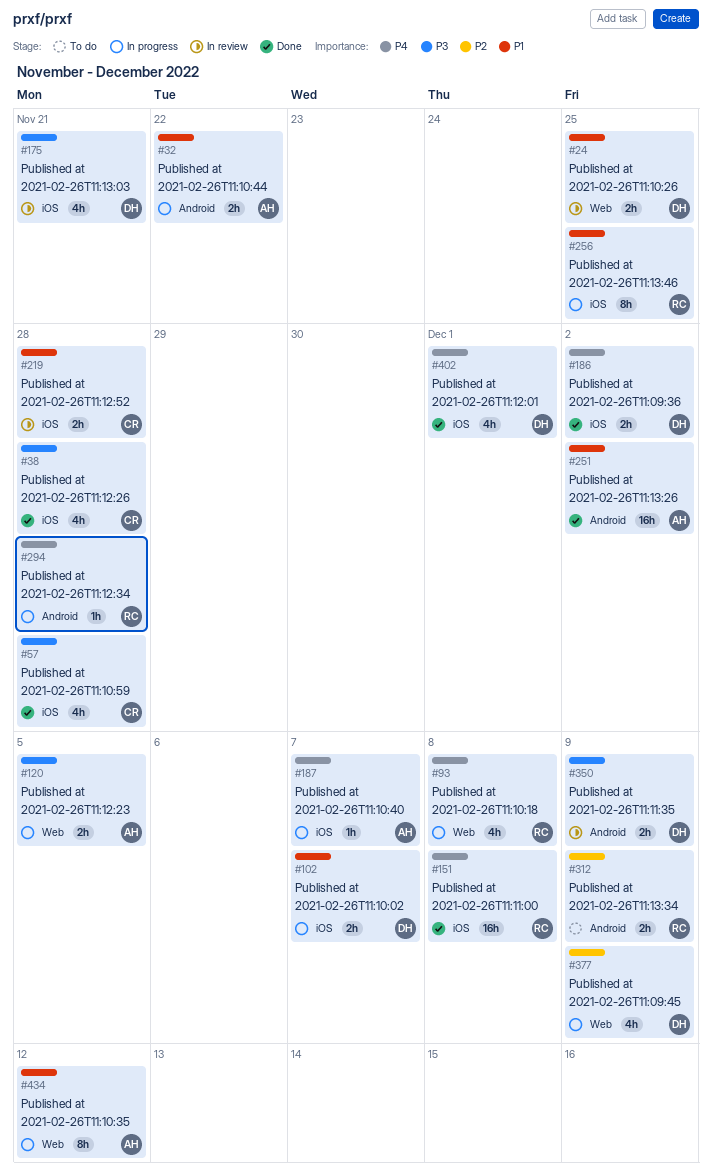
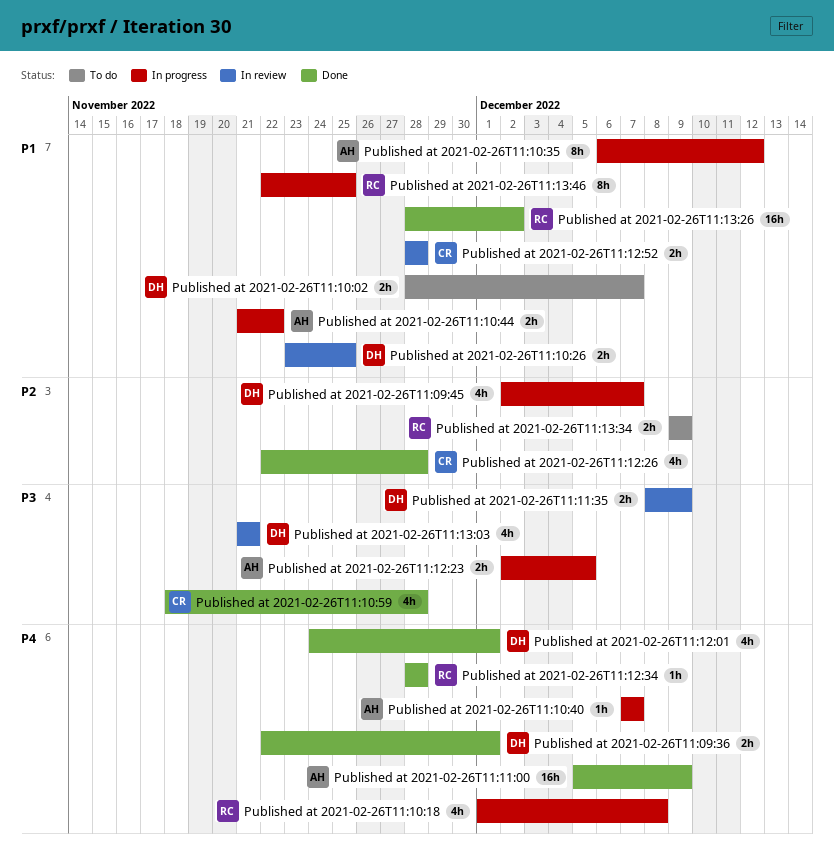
Published at 2021-02-26T11:09:36, due: Dec 2 -> Dec 1
Published at 2021-02-26T11:09:45, due: Dec 9 -> Dec 7
Published at 2021-02-26T11:10:02, status: In progress -> To do
Published at 2021-02-26T11:11:00, owner: RC -> AH
Published at 2021-02-26T11:11:00, due: Dec 8 -> Dec 9
Published at 2021-02-26T11:12:26, priority: P3 -> P2
Published at 2021-02-26T11:12:34, status: In progress -> Done
Published at 2021-02-26T11:13:26, owner: AH -> RC

